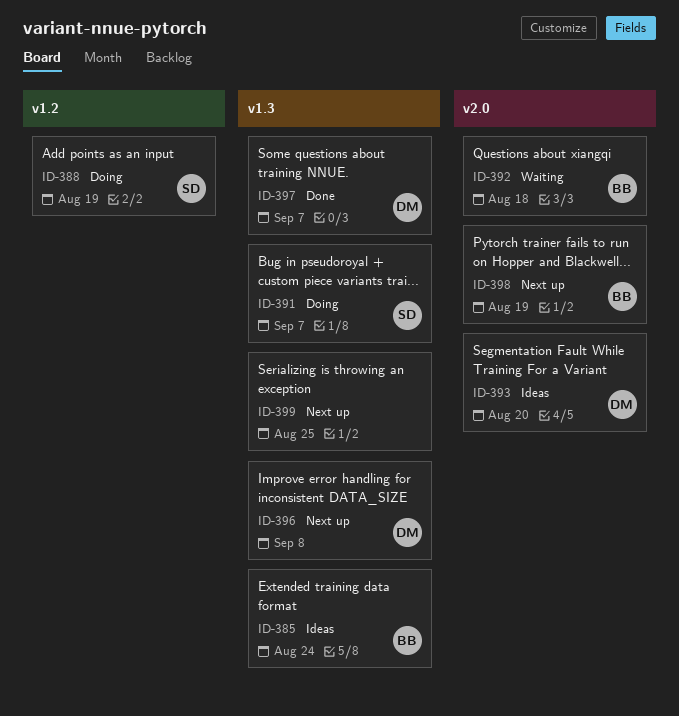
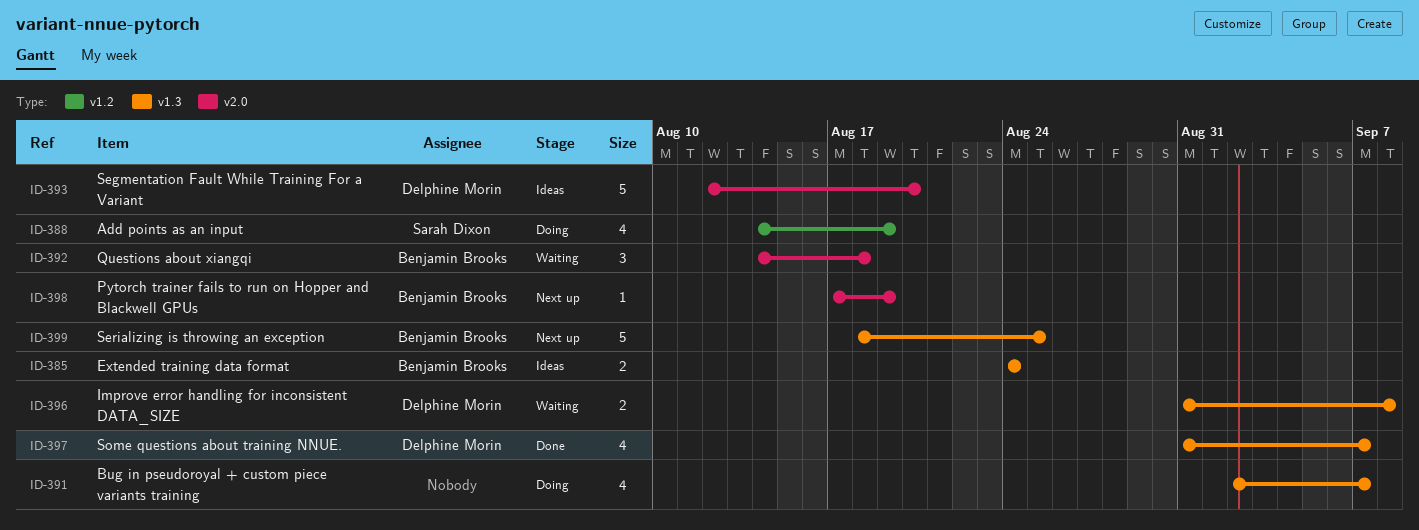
ID-391, owner: Sarah Dixon -> none
ID-396, status: Next up -> Waiting
ID-399, owner: none -> Benjamin Brooks

